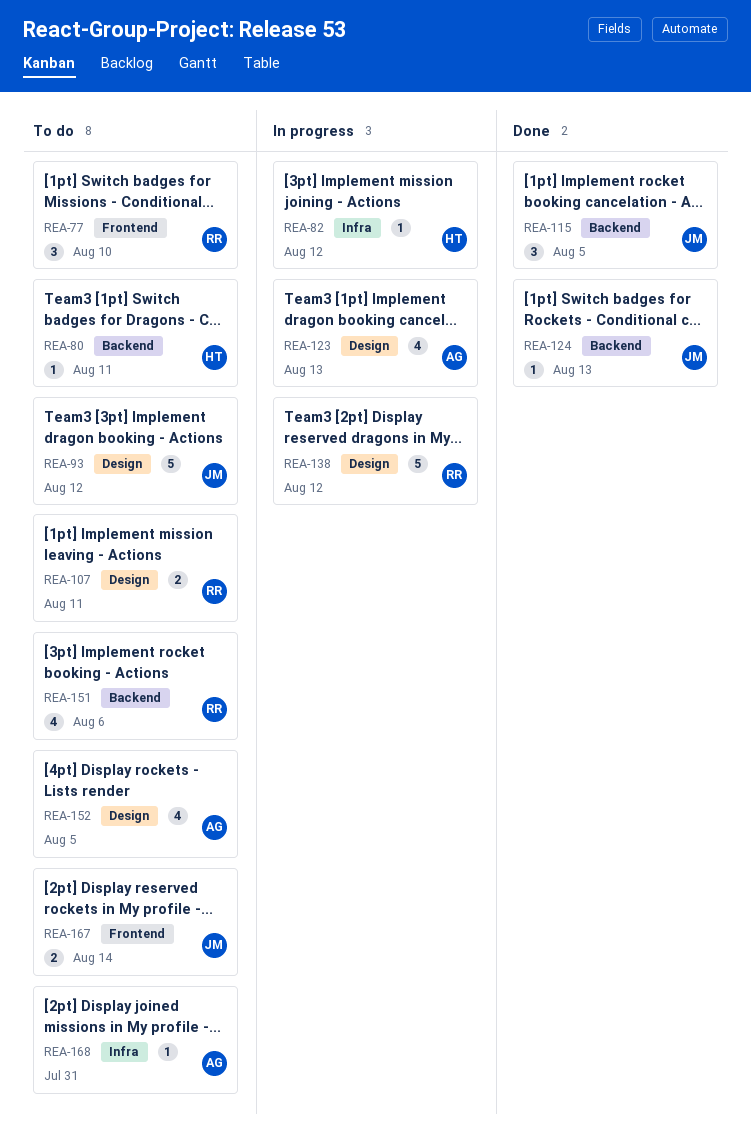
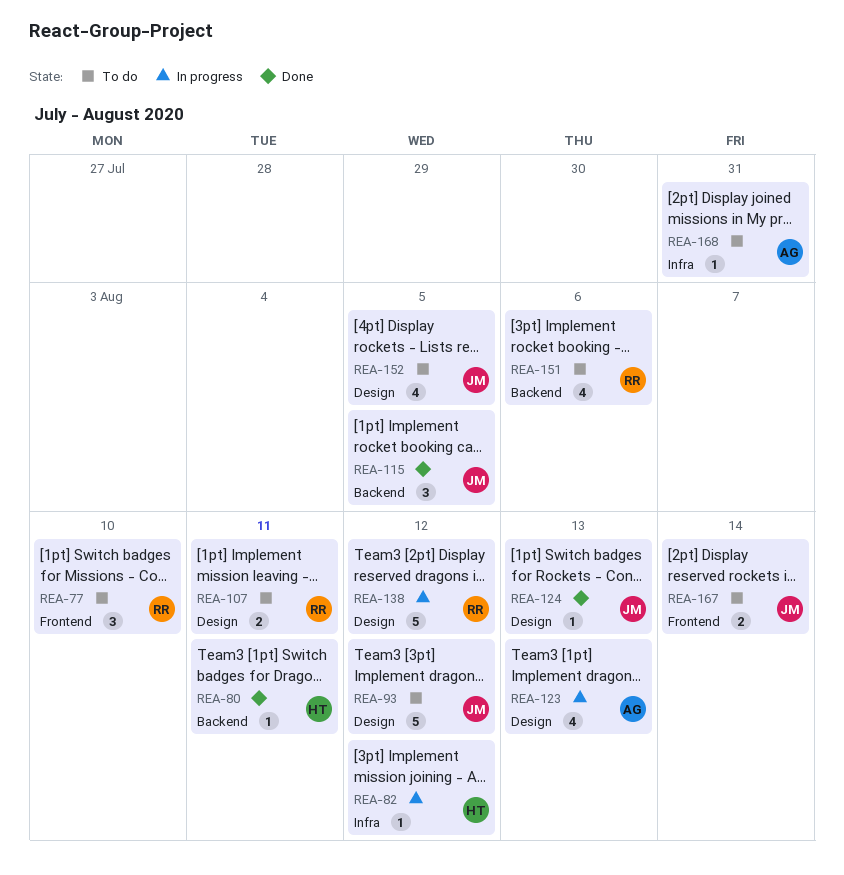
REA-80, status: To do -> Done
REA-124, label: Backend -> Design
REA-152, owner: AG -> JM

